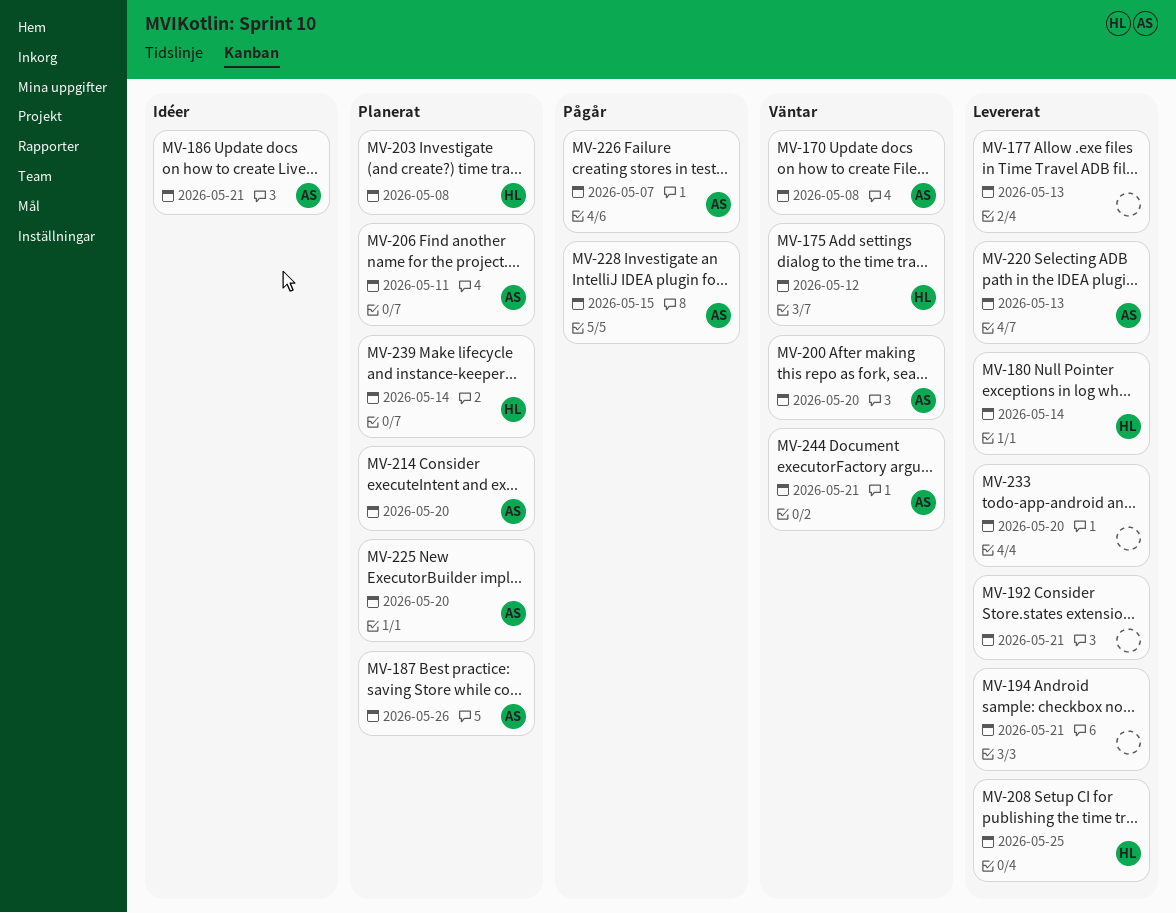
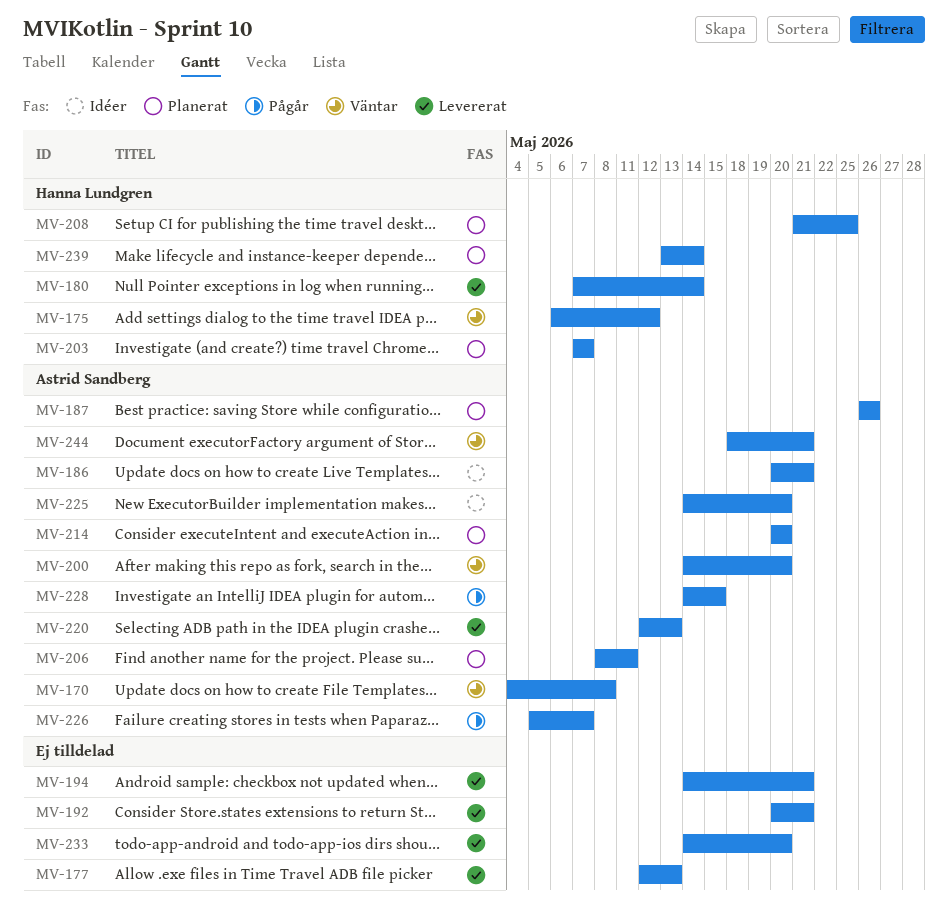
MV-203, due: May 8 -> May 7
MV-208, status: Levererat -> Planerat
MV-225, status: Planerat -> Idéer

